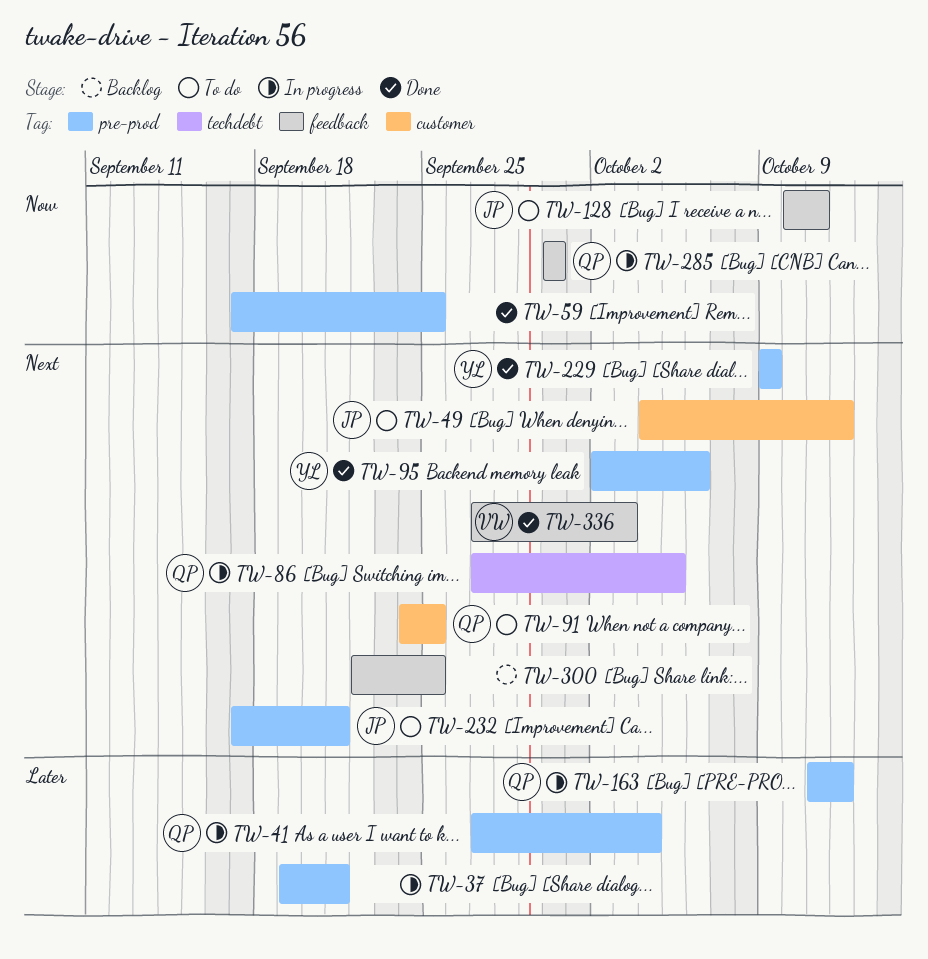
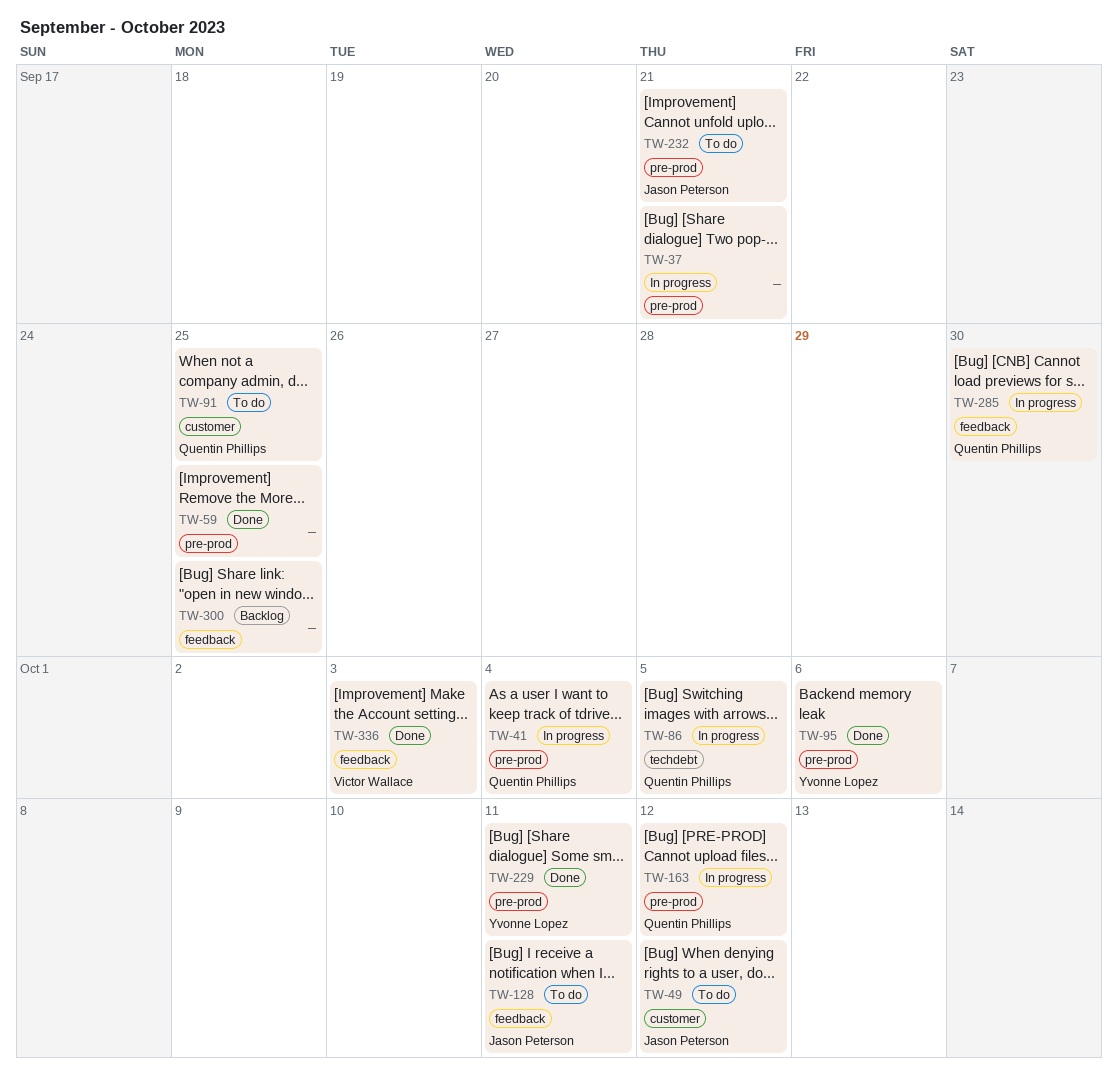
TW-229, due: Oct 9 -> Oct 11

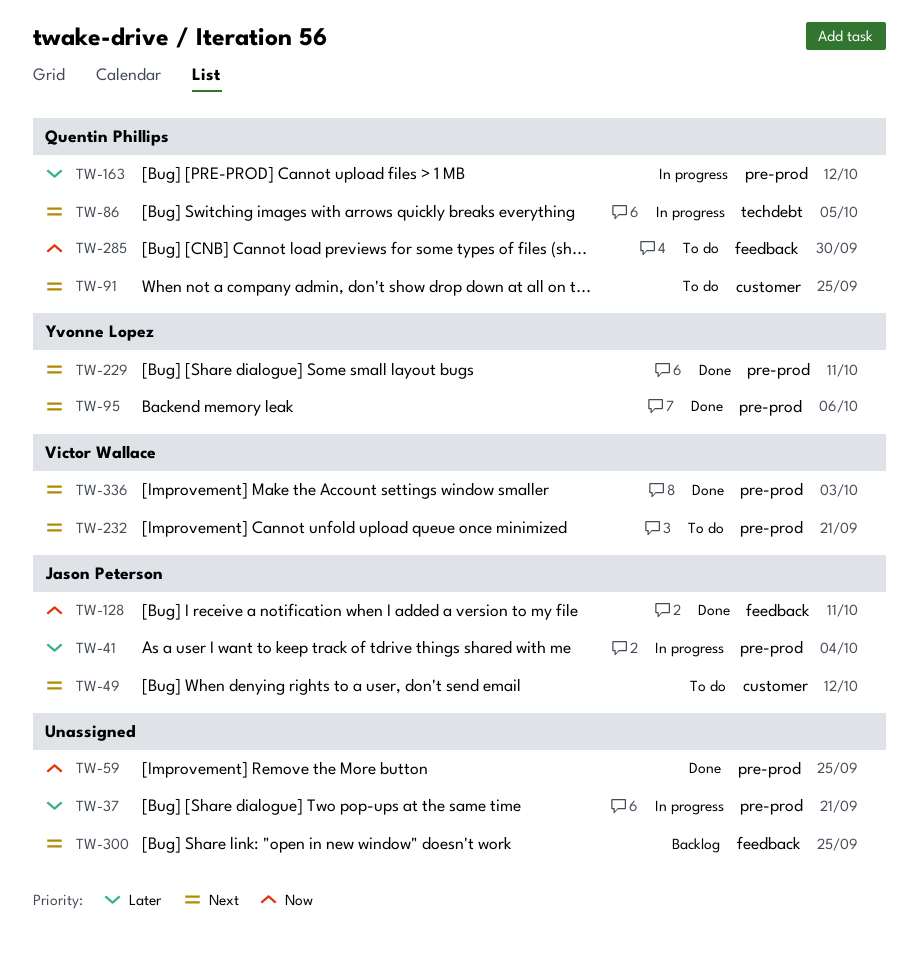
TW-41, owner: Quentin Phillips -> Jason Peterson
TW-128, status: To do -> Done
TW-232, owner: Jason Peterson -> Victor Wallace
TW-285, status: In progress -> To do
TW-336, label: feedback -> pre-prod

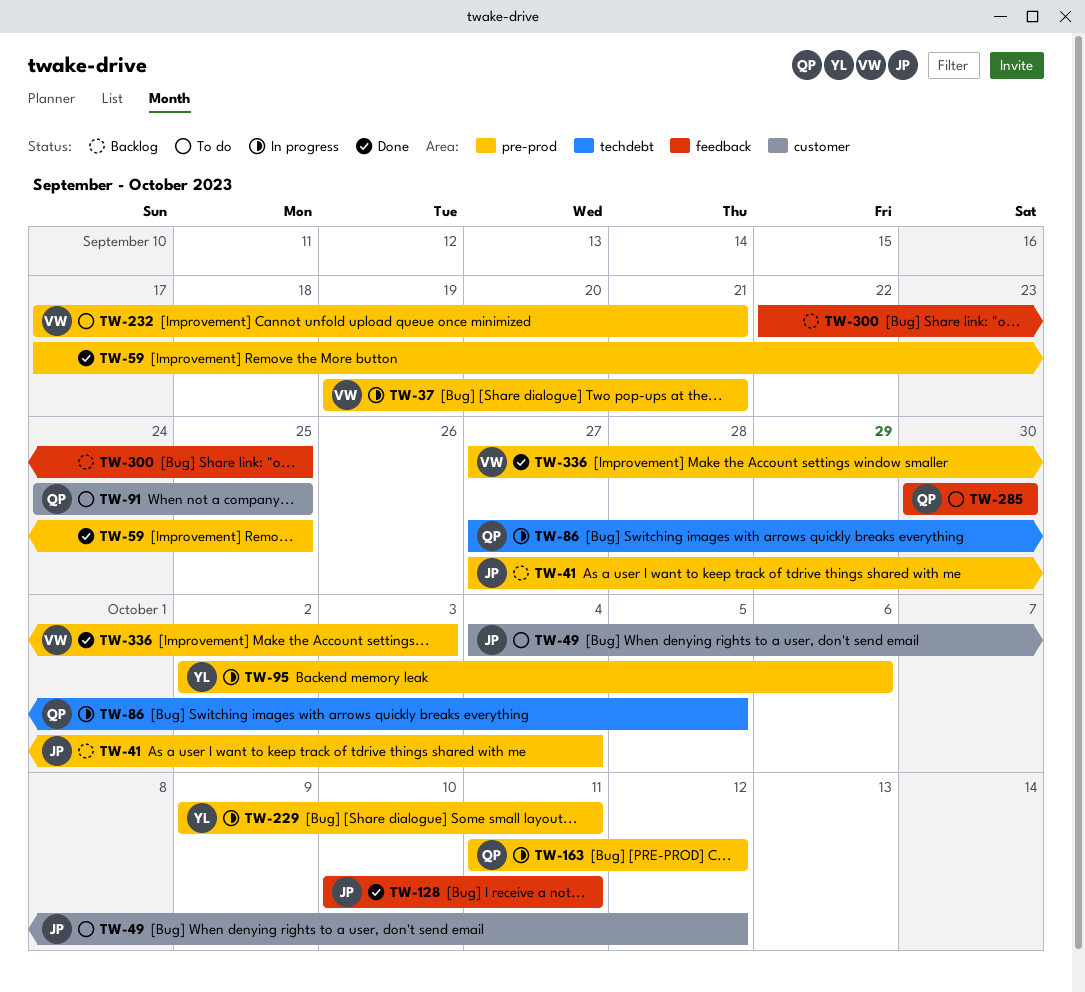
TW-37, owner: none -> Victor Wallace
TW-41, status: In progress -> Backlog
TW-95, status: Done -> In progress
TW-229, status: Done -> In progress

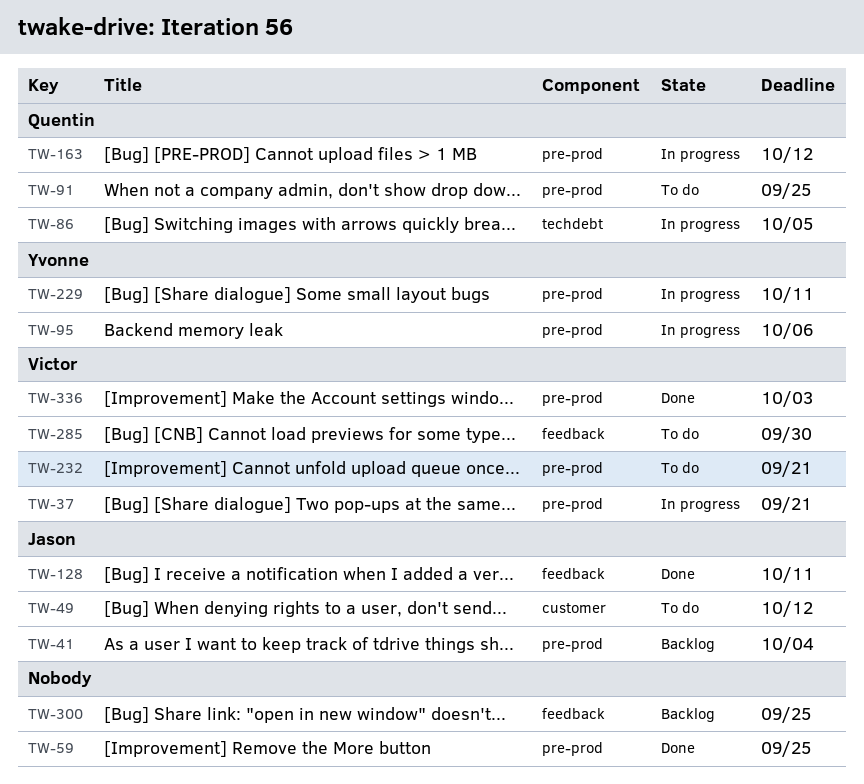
TW-91, label: customer -> pre-prod
TW-285, owner: Quentin -> Victor

